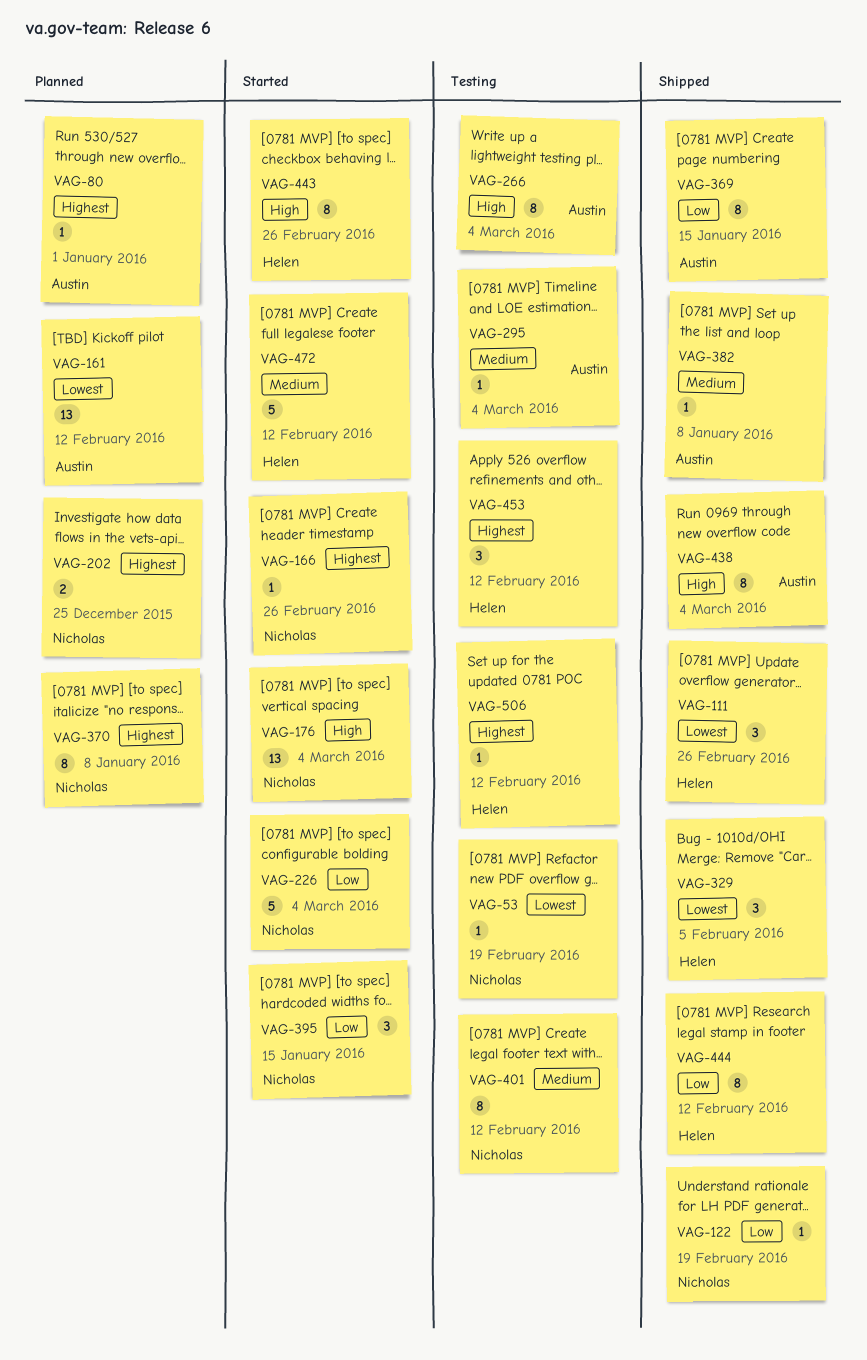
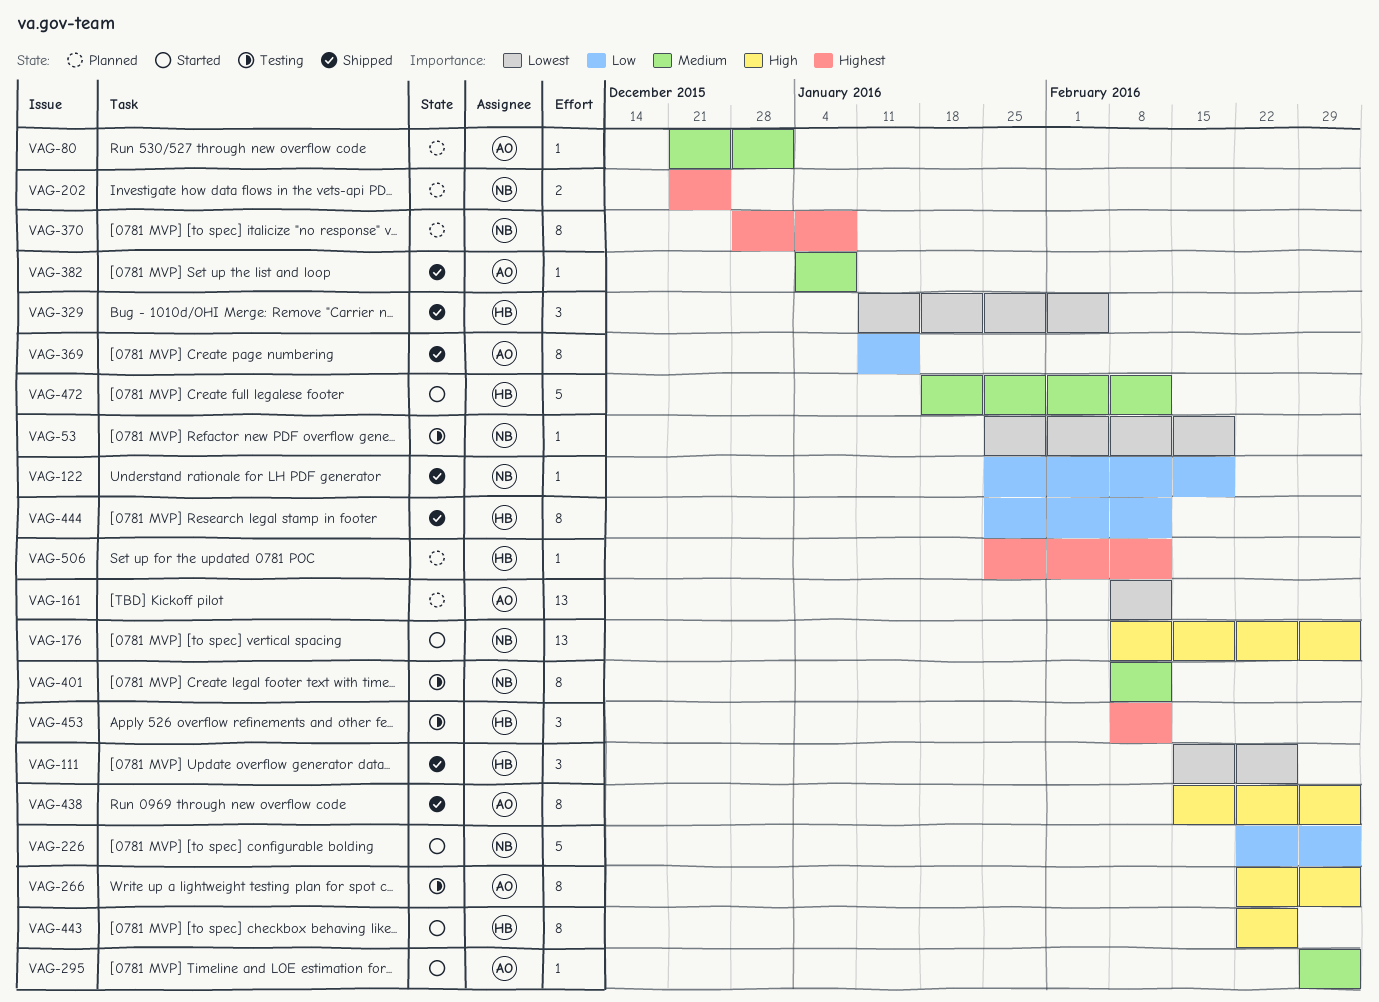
VAG-80, priority: Highest -> Medium
VAG-166: present -> none
VAG-295, status: Testing -> Started
VAG-395: present -> none
VAG-506, status: Testing -> Planned

